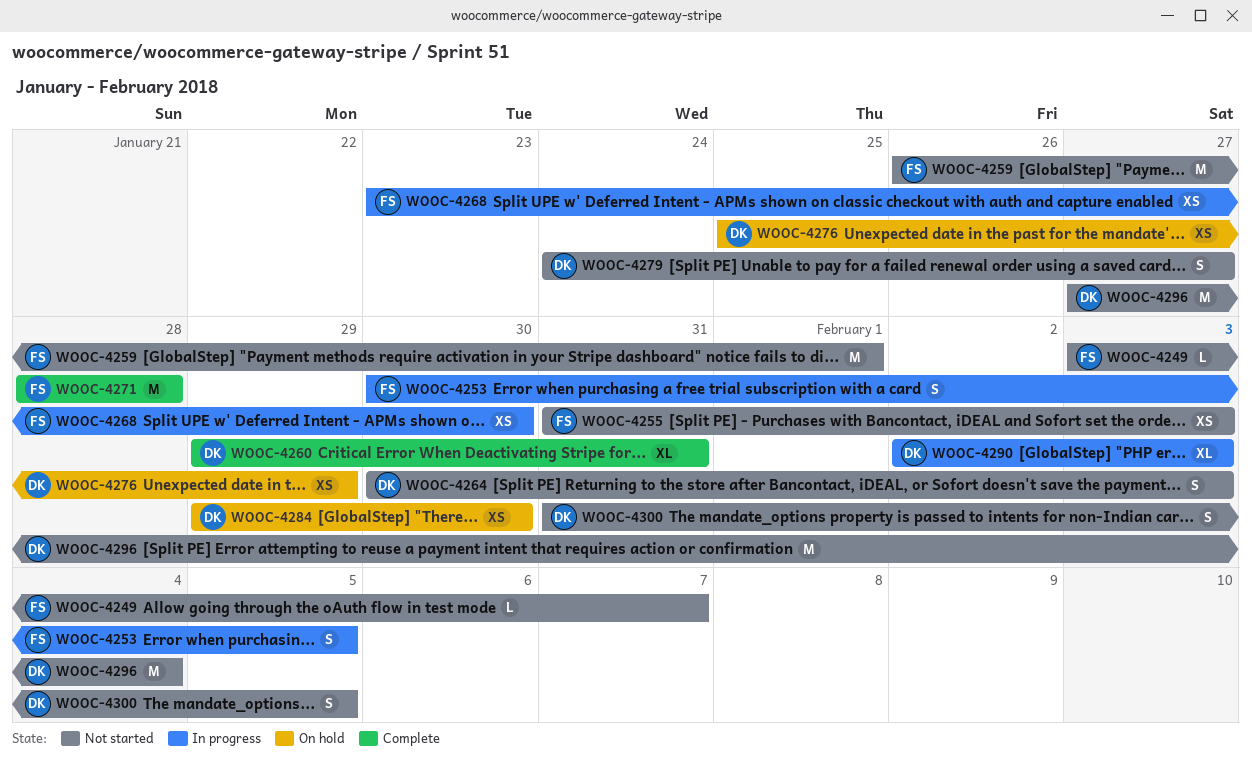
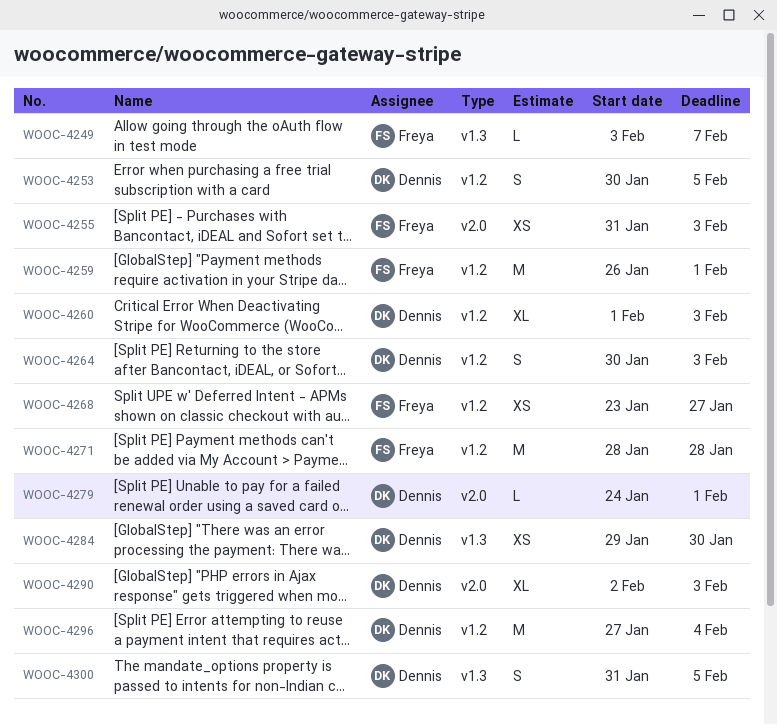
WOOC-4253, owner: Freya -> Dennis
WOOC-4260, start: Jan 29 -> Feb 1
WOOC-4260, due: Jan 31 -> Feb 3
WOOC-4268, due: Jan 30 -> Jan 27
WOOC-4276: present -> none
WOOC-4279, estimate: S -> L
WOOC-4279, due: Jan 27 -> Feb 1

